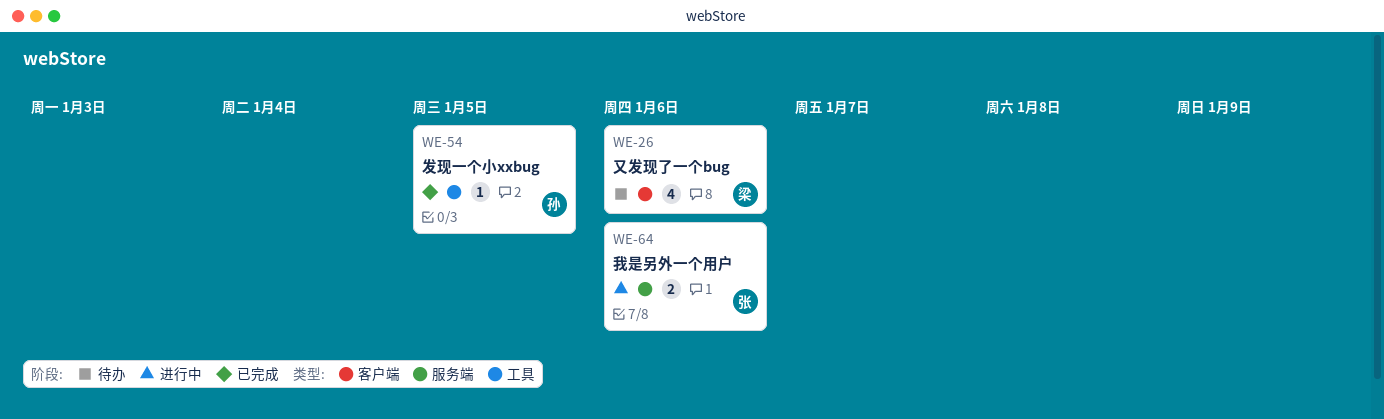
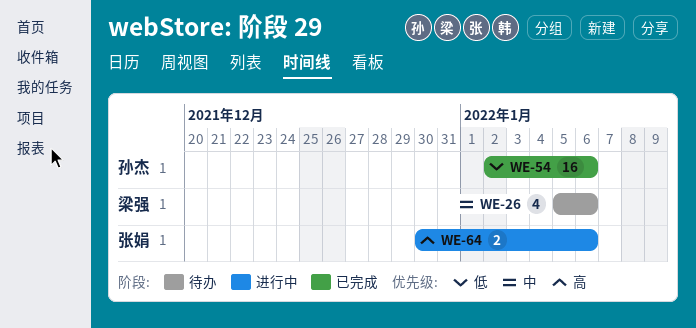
WE-54, estimate: 1 -> 16
WE-54, due: Jan 5 -> Jan 6

